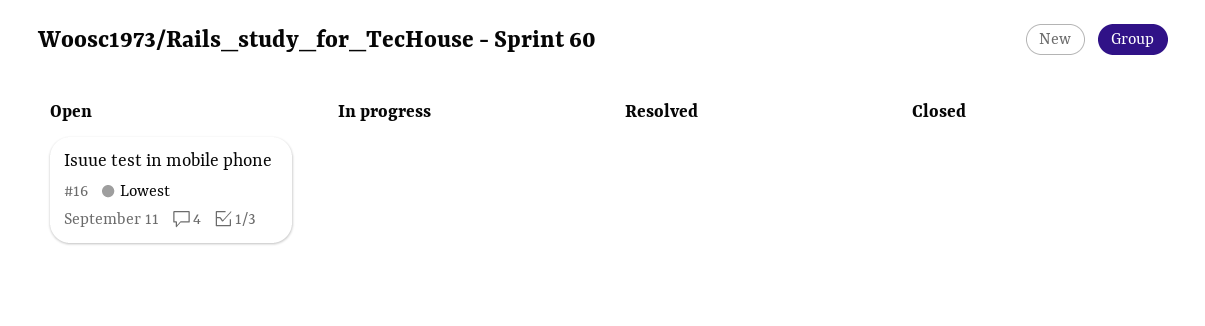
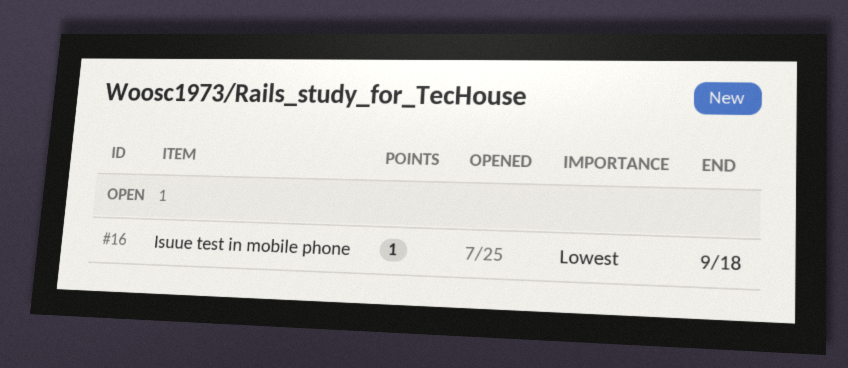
#16, due: Sep 11 -> Sep 18

